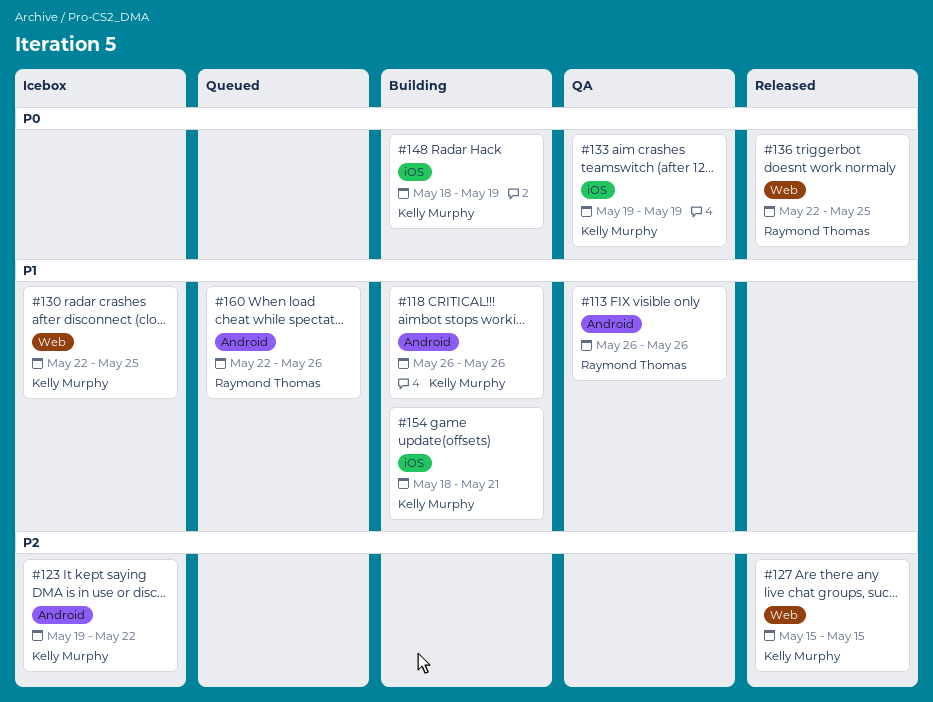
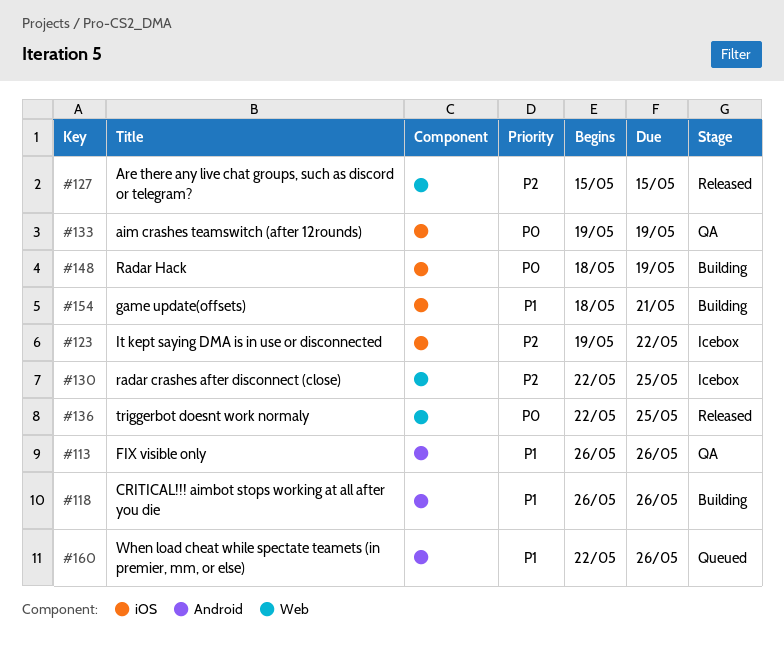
#123, label: Android -> iOS
#130, priority: P1 -> P2

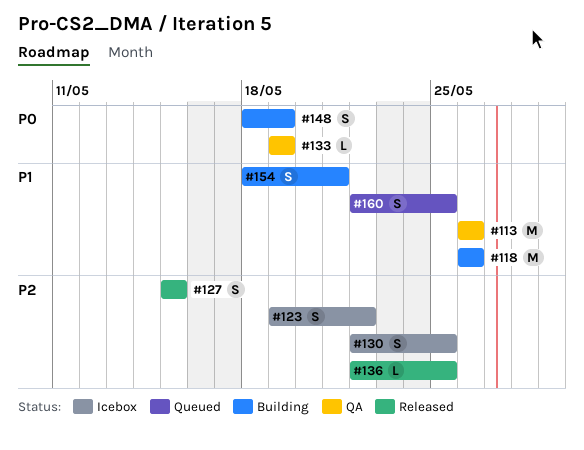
#136, priority: P0 -> P2
#160, due: May 26 -> May 25

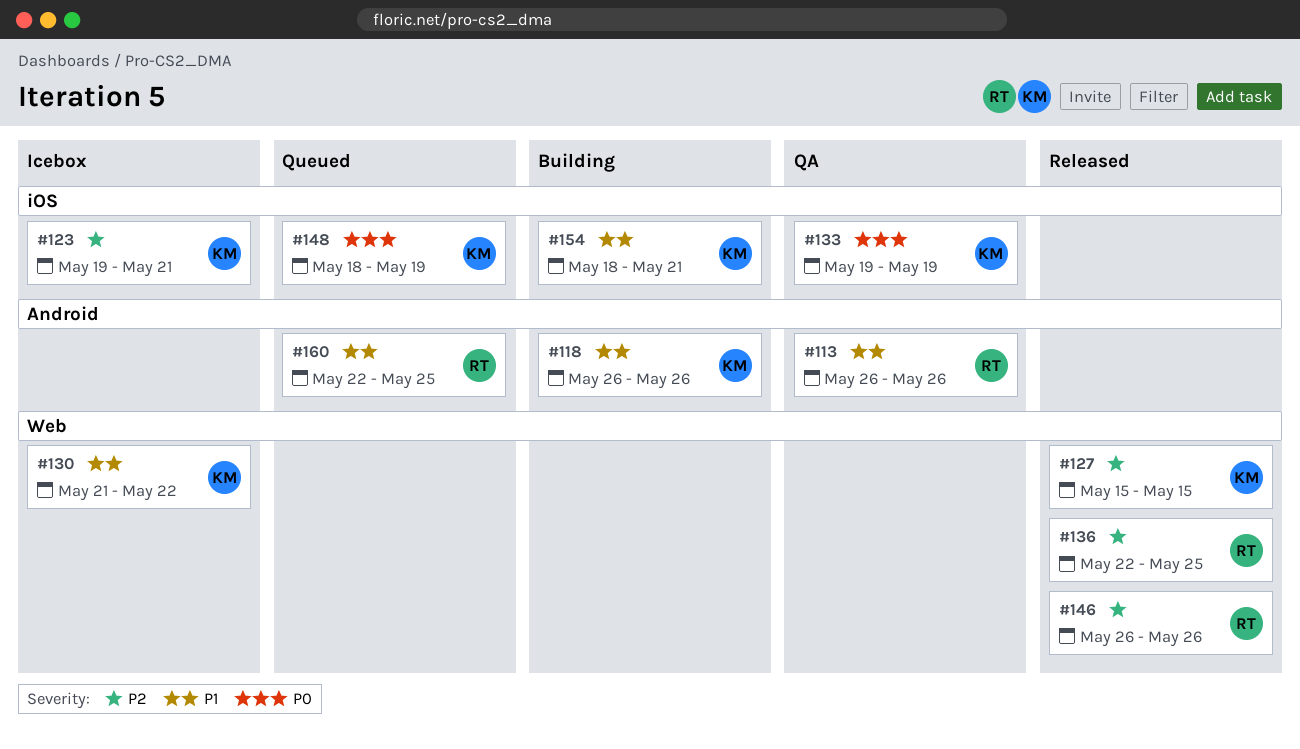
#123, due: May 22 -> May 21
#130, priority: P2 -> P1
#130, start: May 22 -> May 21
#130, due: May 25 -> May 22
#146: none -> present
#148, status: Building -> Queued

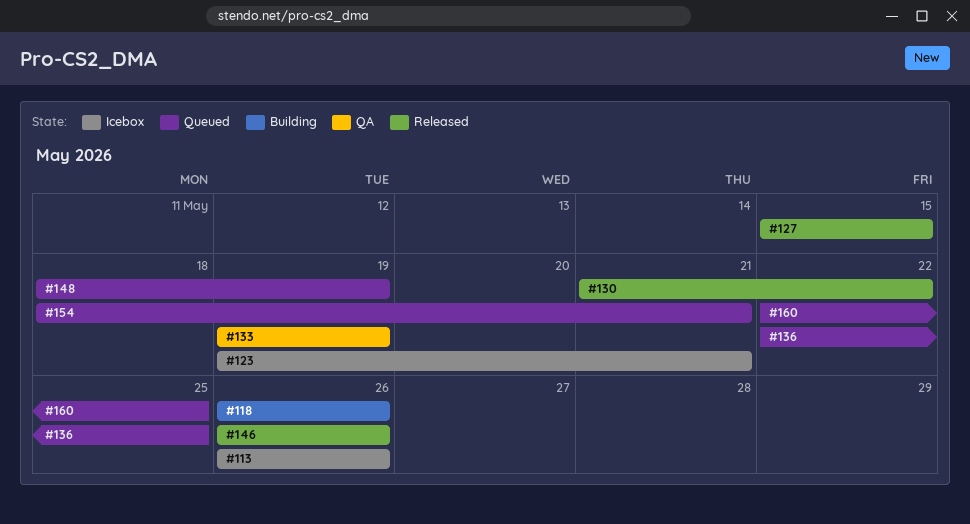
#113, status: QA -> Icebox
#130, status: Icebox -> Released
#136, status: Released -> Queued
#154, status: Building -> Queued

